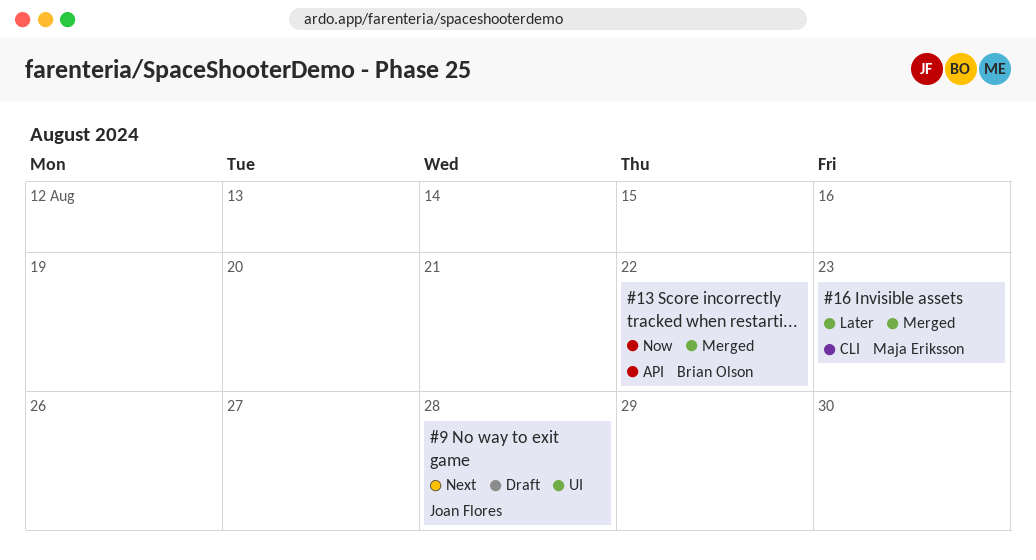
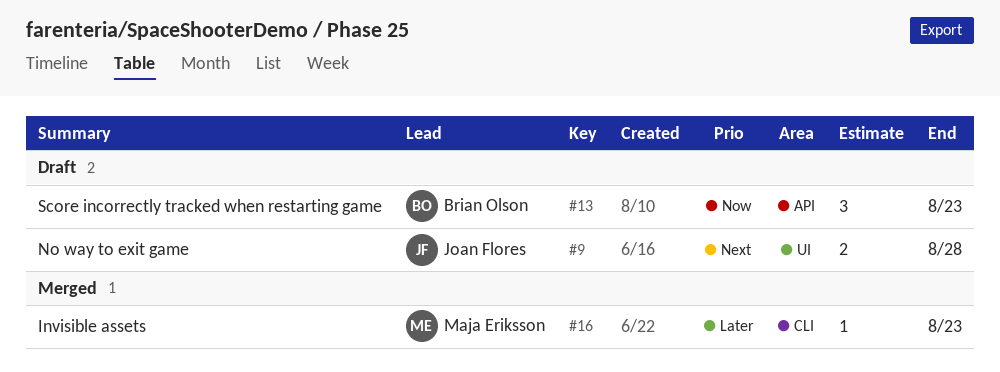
#13, status: Merged -> Draft
#13, due: Aug 22 -> Aug 23

